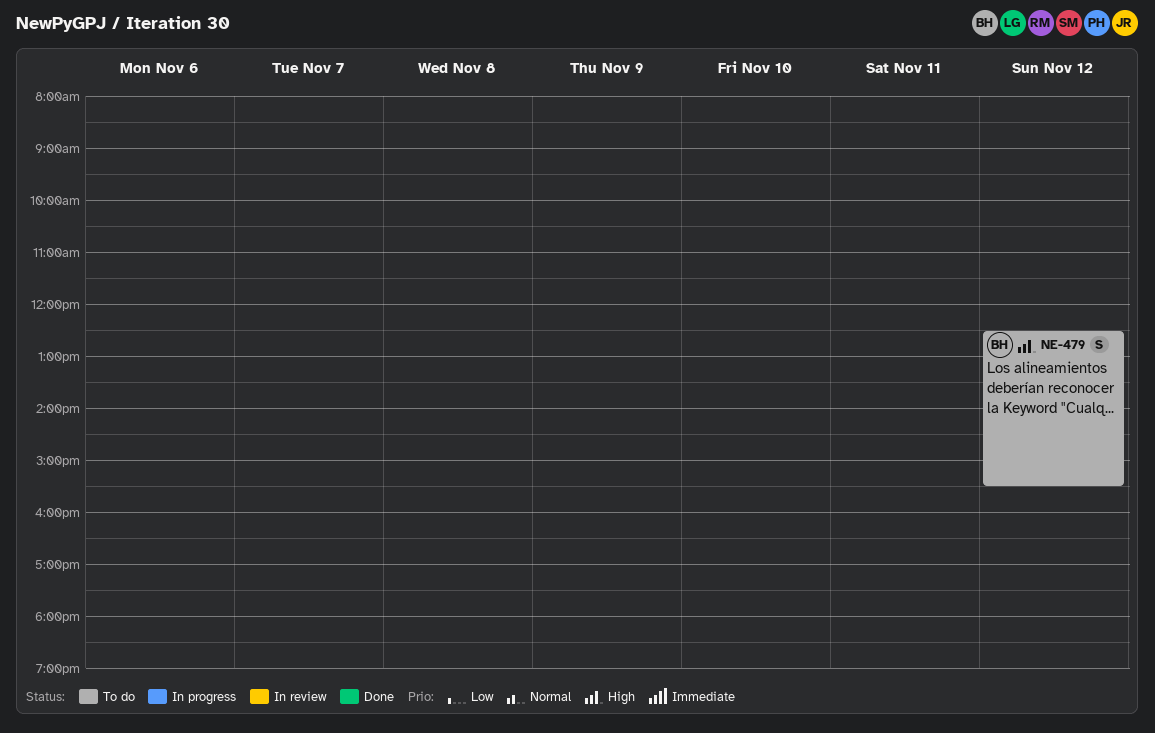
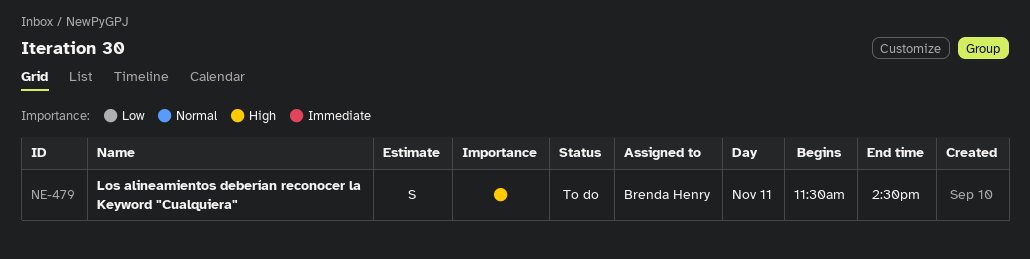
NE-479, day: Nov 12 -> Nov 11
NE-479, begins: 12:30 -> 11:30
NE-479, ends: 15:30 -> 14:30

